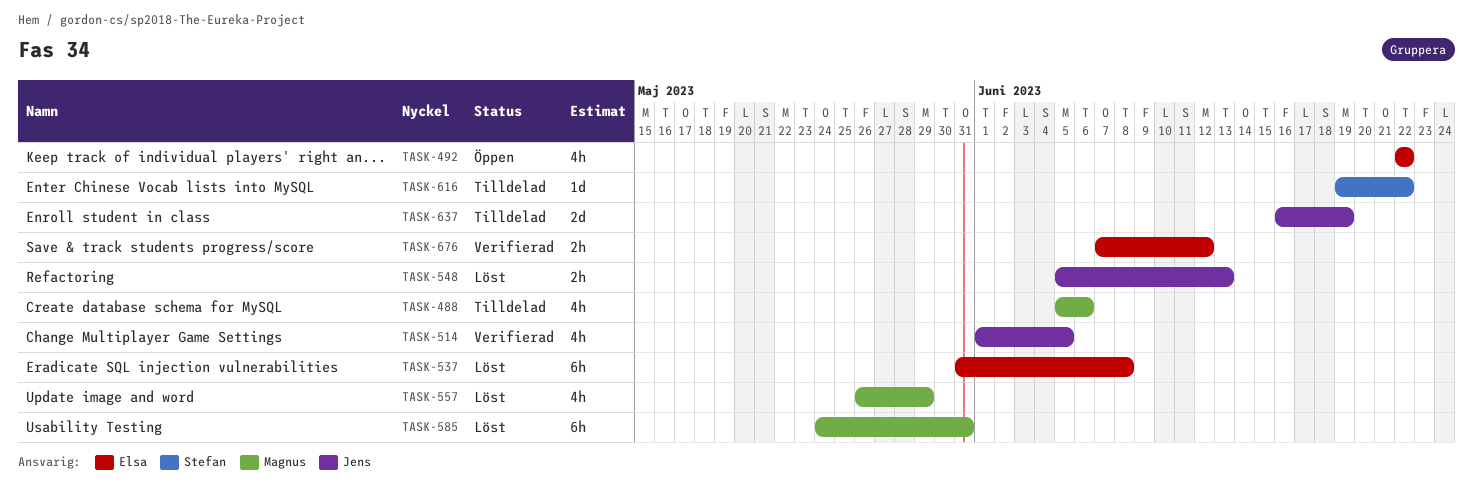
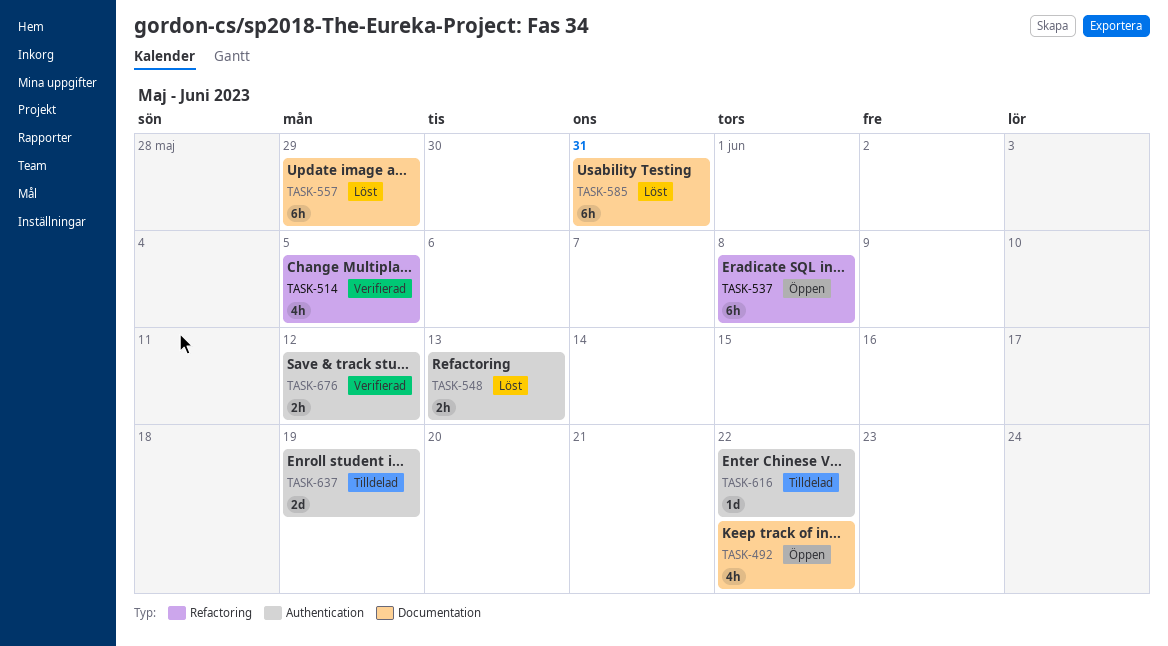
TASK-488: present -> none
TASK-537, status: Löst -> Öppen
TASK-557, estimate: 4h -> 6h

